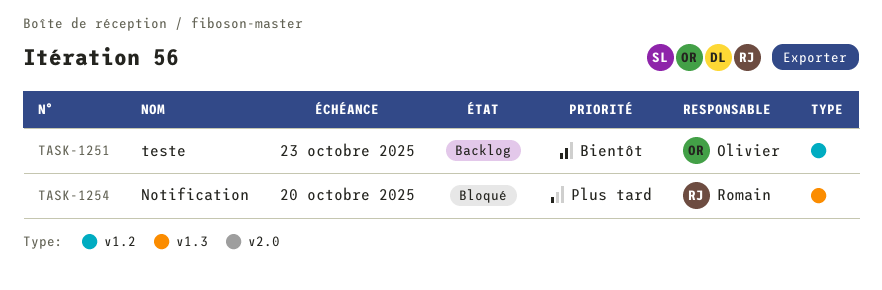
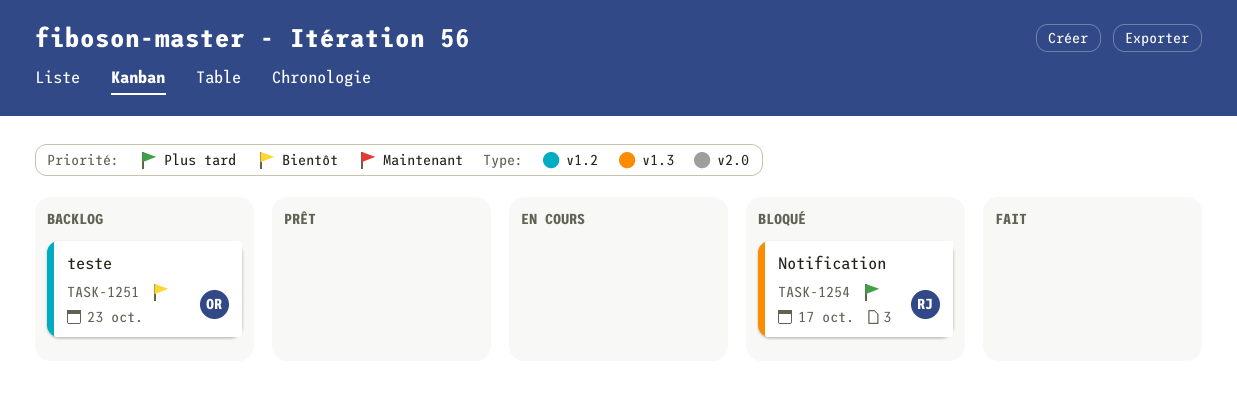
TASK-1254, due: Oct 20 -> Oct 17

